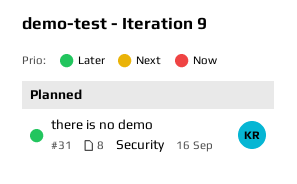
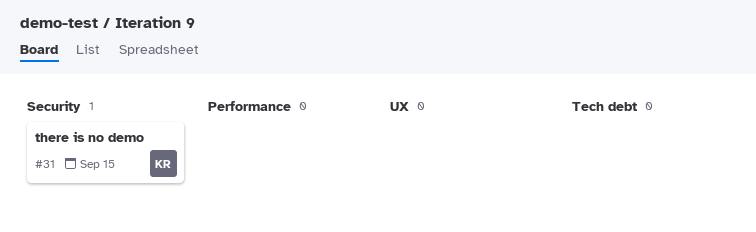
#31, due: Sep 16 -> Sep 15

